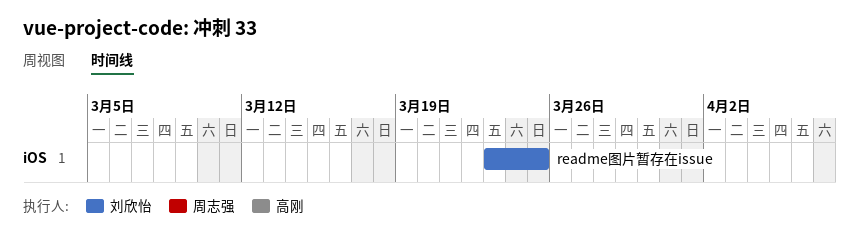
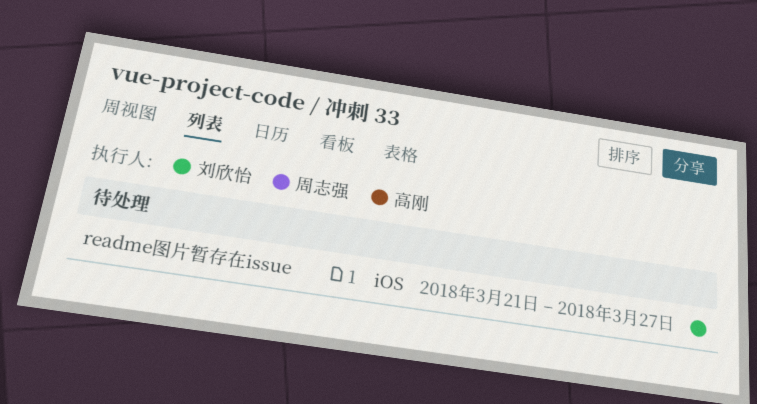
readme图片暂存在issue, start: Mar 23 -> Mar 21
readme图片暂存在issue, due: Mar 25 -> Mar 27

